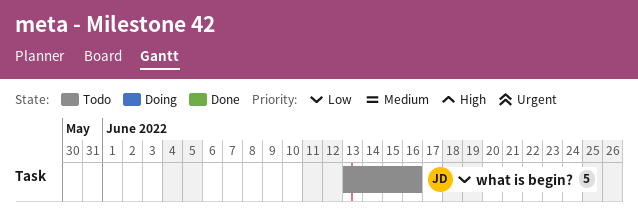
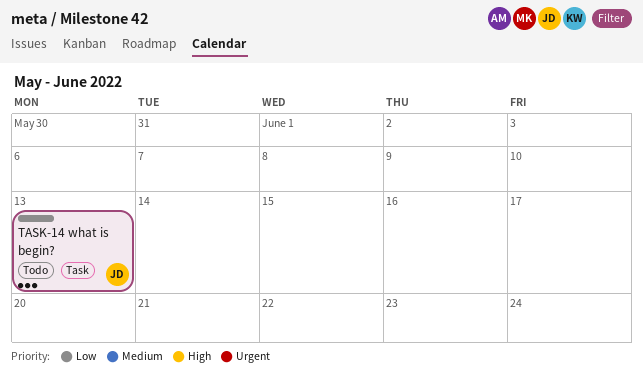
what is begin?, estimate: 5 -> 3
what is begin?, due: Jun 16 -> Jun 13

